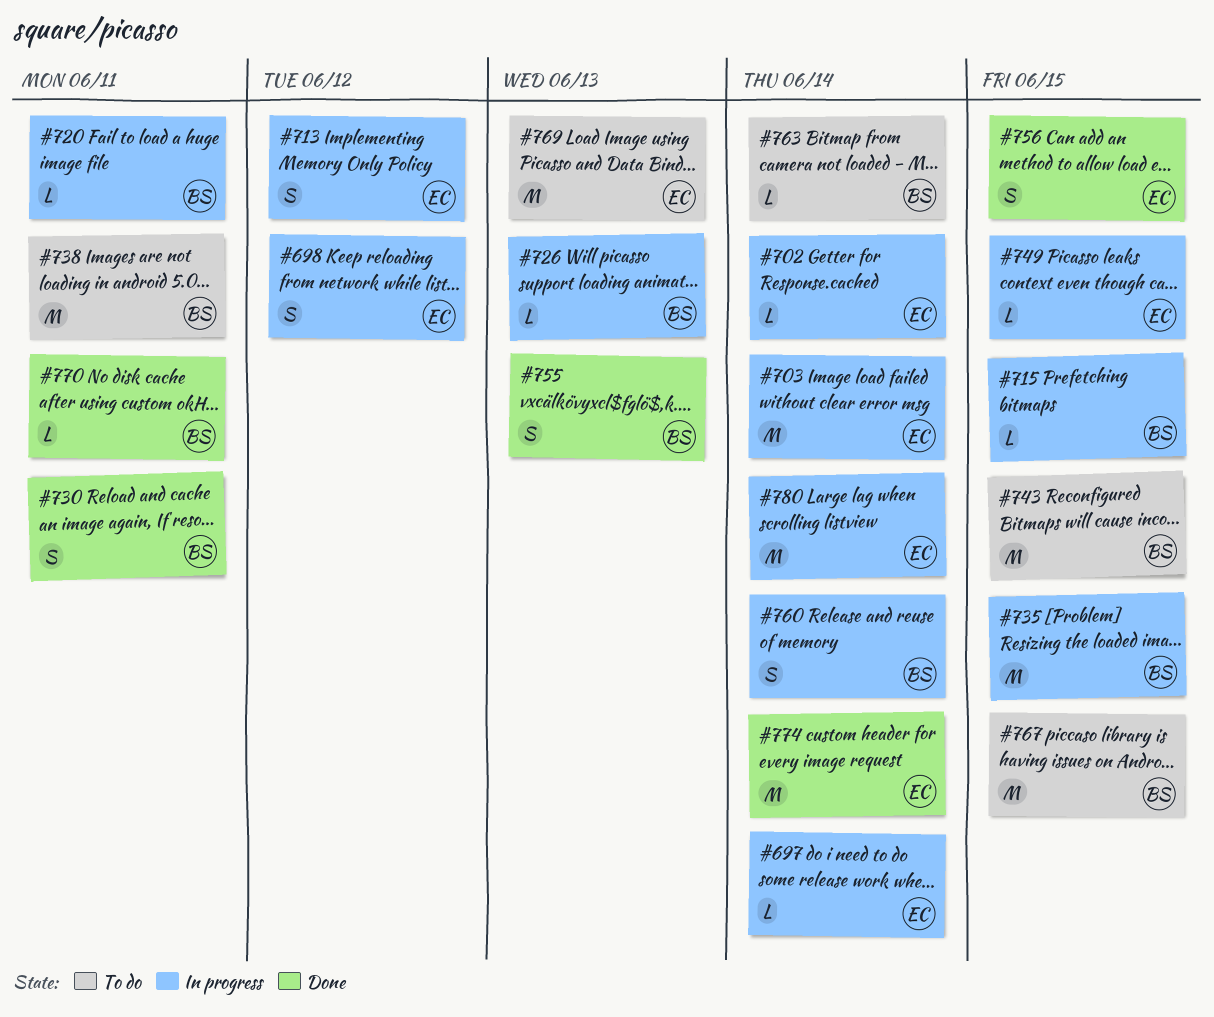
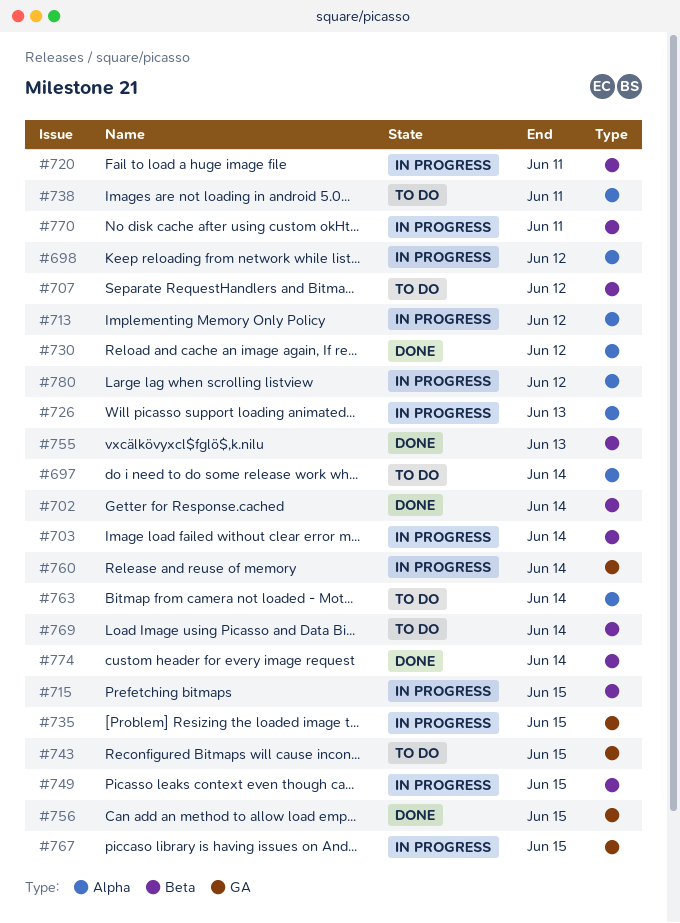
#697, status: In progress -> To do
#702, status: In progress -> Done
#707: none -> present
#730, due: Jun 11 -> Jun 12
#767, status: To do -> In progress
#769, due: Jun 13 -> Jun 14
#770, status: Done -> In progress
#780, due: Jun 14 -> Jun 12

